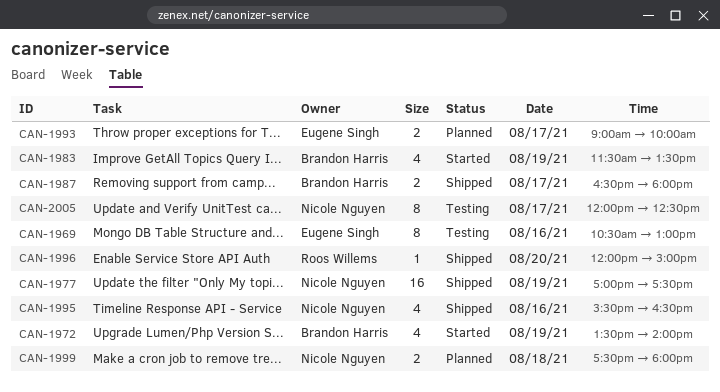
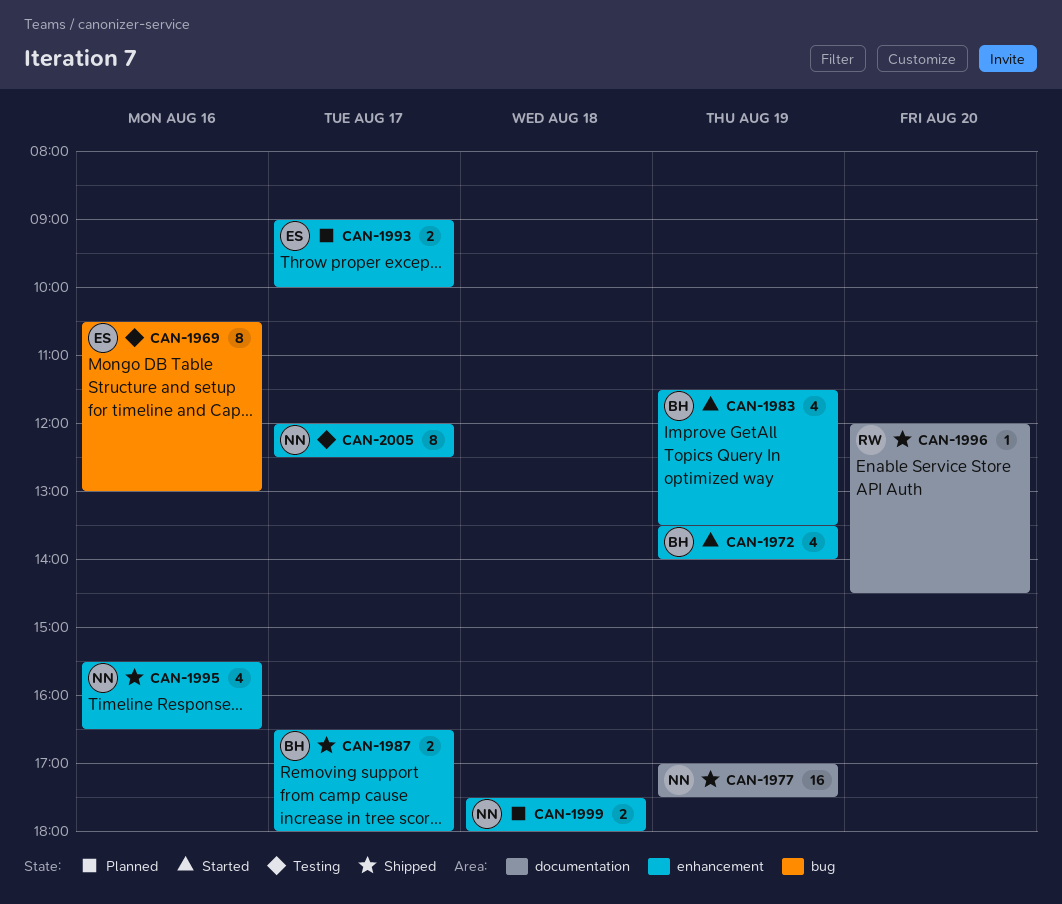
CAN-1996, ends: 15:00 -> 14:30

